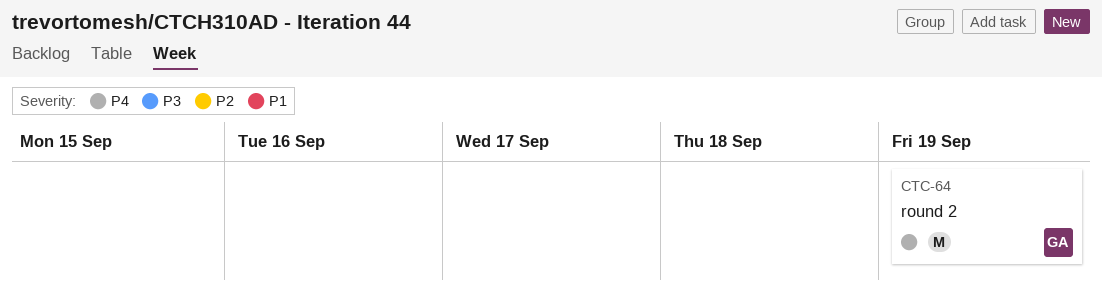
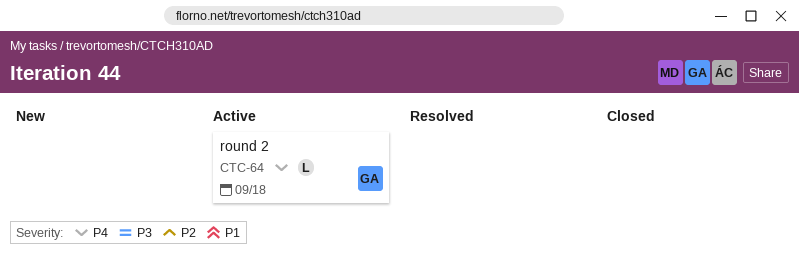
CTC-64, estimate: M -> L
CTC-64, due: Sep 19 -> Sep 18

